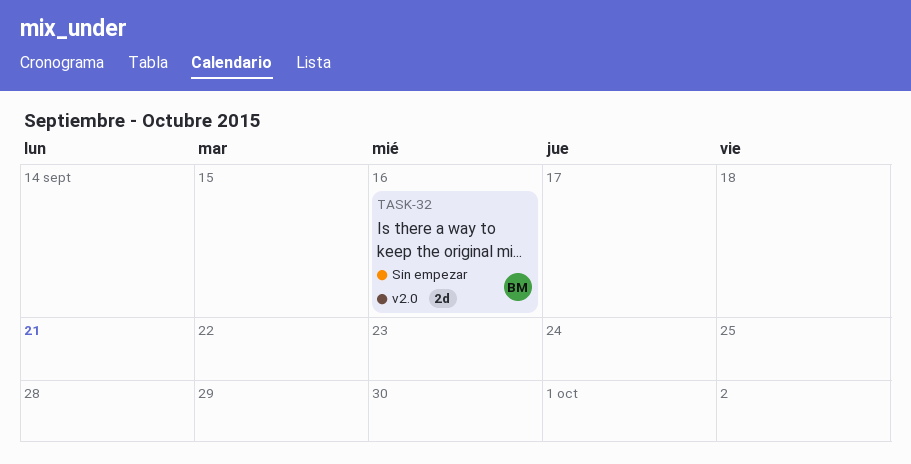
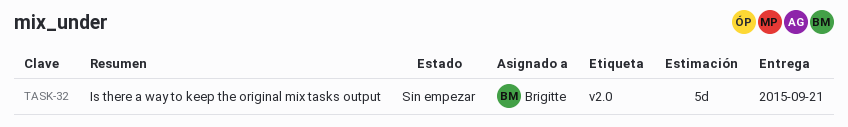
TASK-32, estimate: 2d -> 5d
TASK-32, due: Sep 16 -> Sep 21

